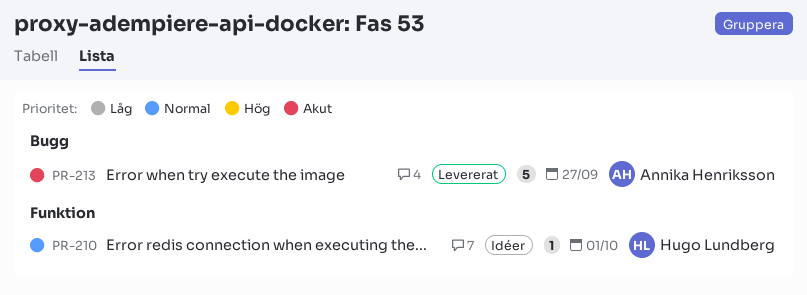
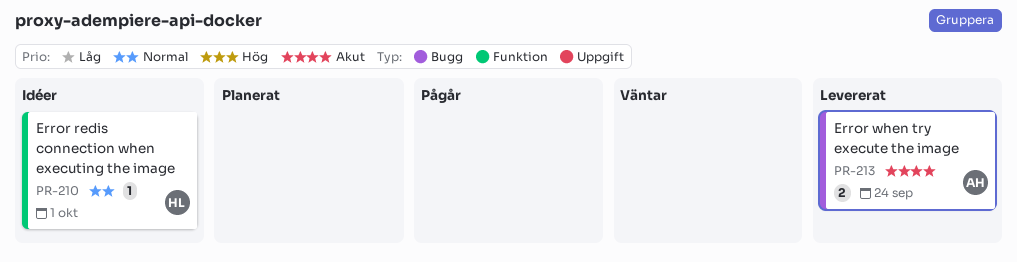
PR-213, estimate: 5 -> 2
PR-213, due: Sep 27 -> Sep 24

